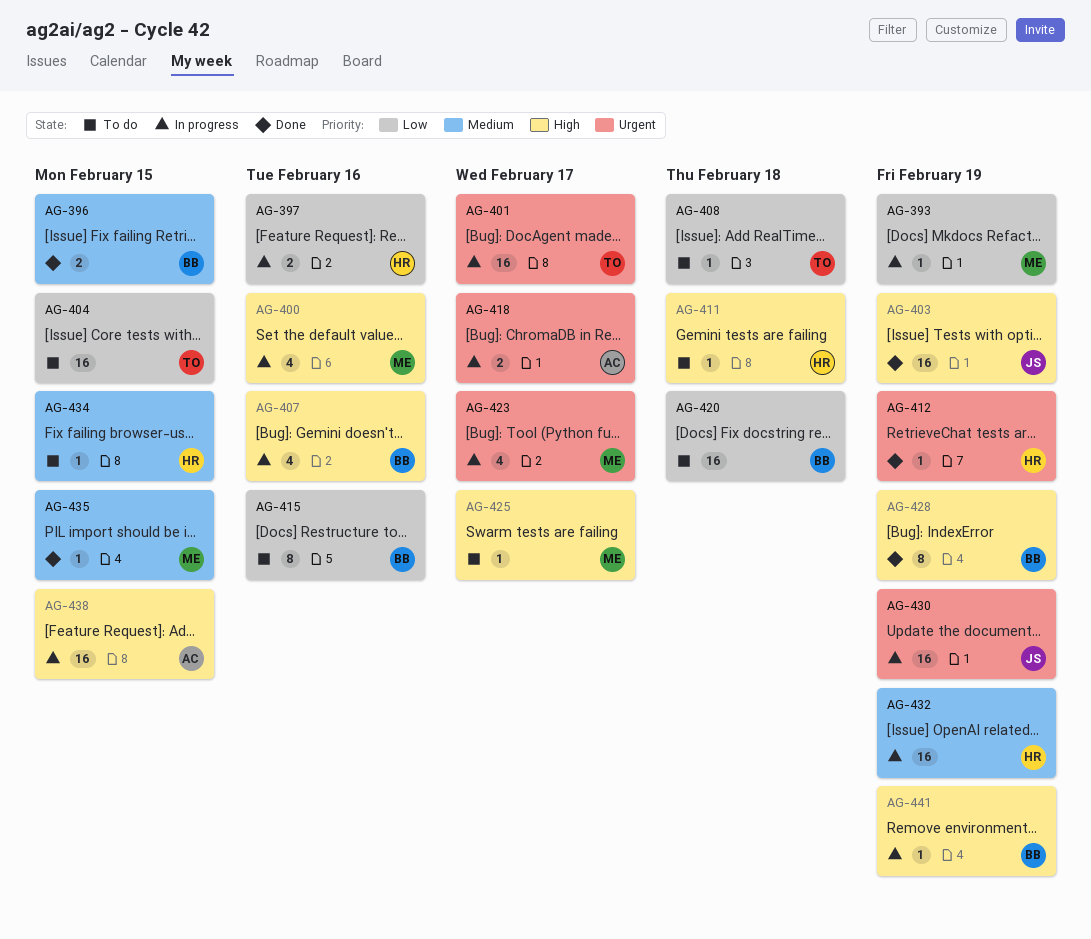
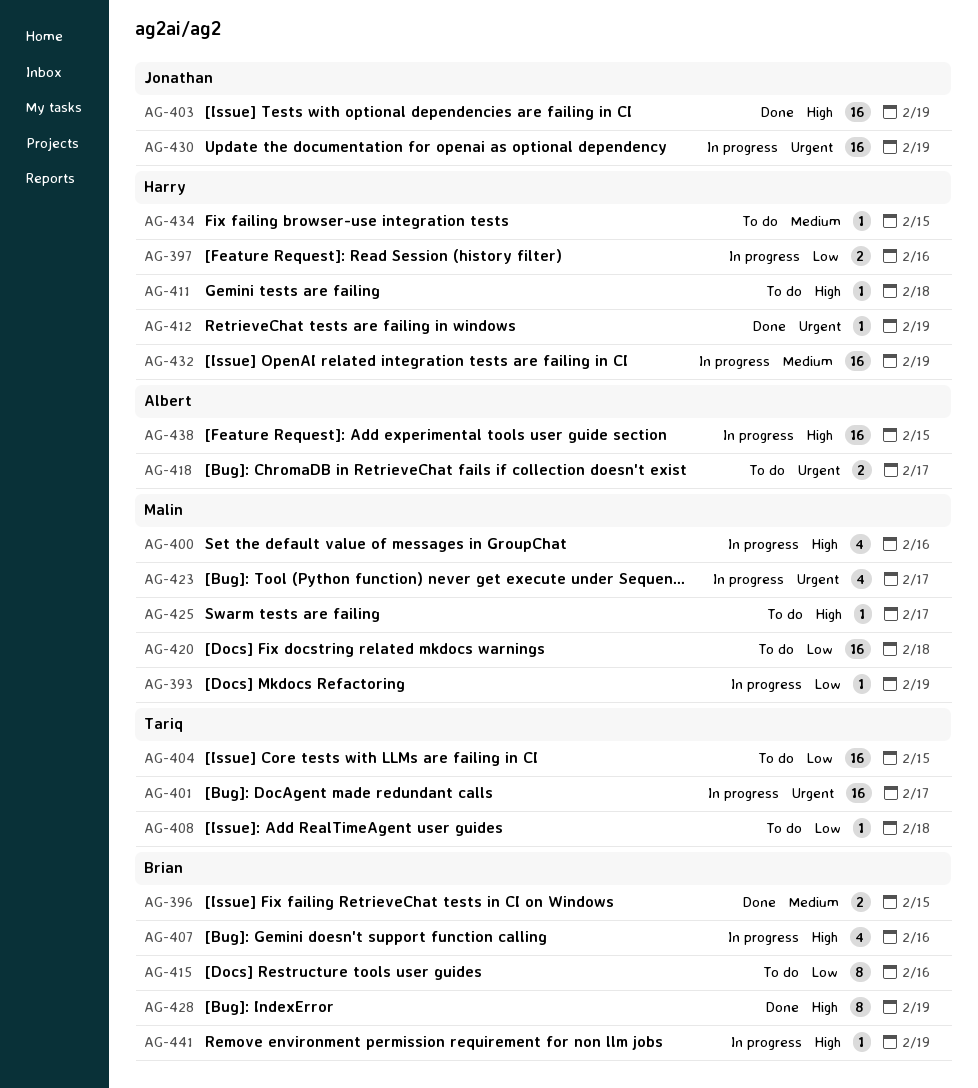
AG-418, status: In progress -> To do
AG-420, owner: Brian -> Malin
AG-435: present -> none

